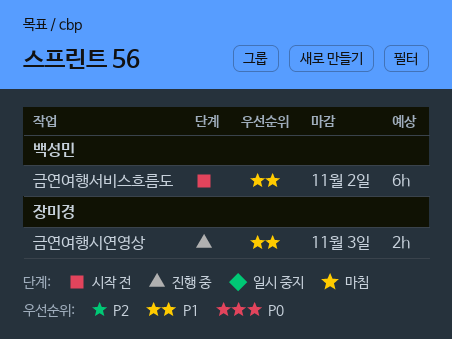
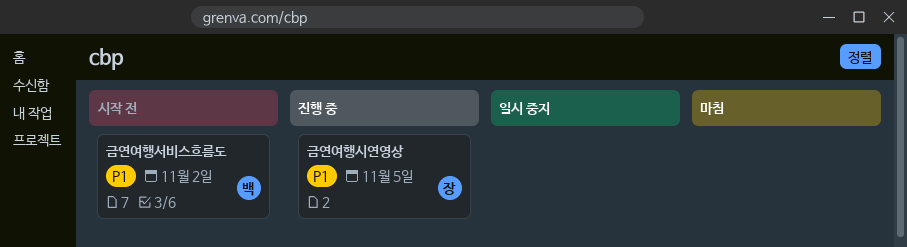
금연여행시연영상, due: Nov 3 -> Nov 5

